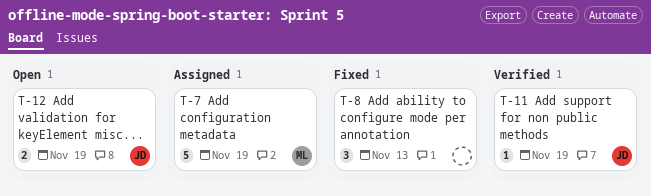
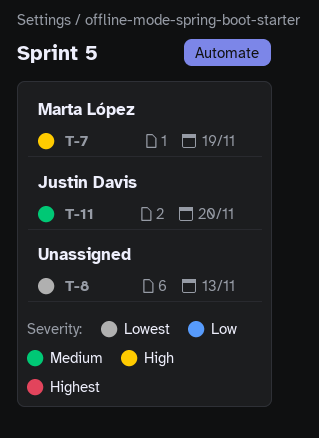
T-11, due: Nov 19 -> Nov 20
T-12: present -> none

